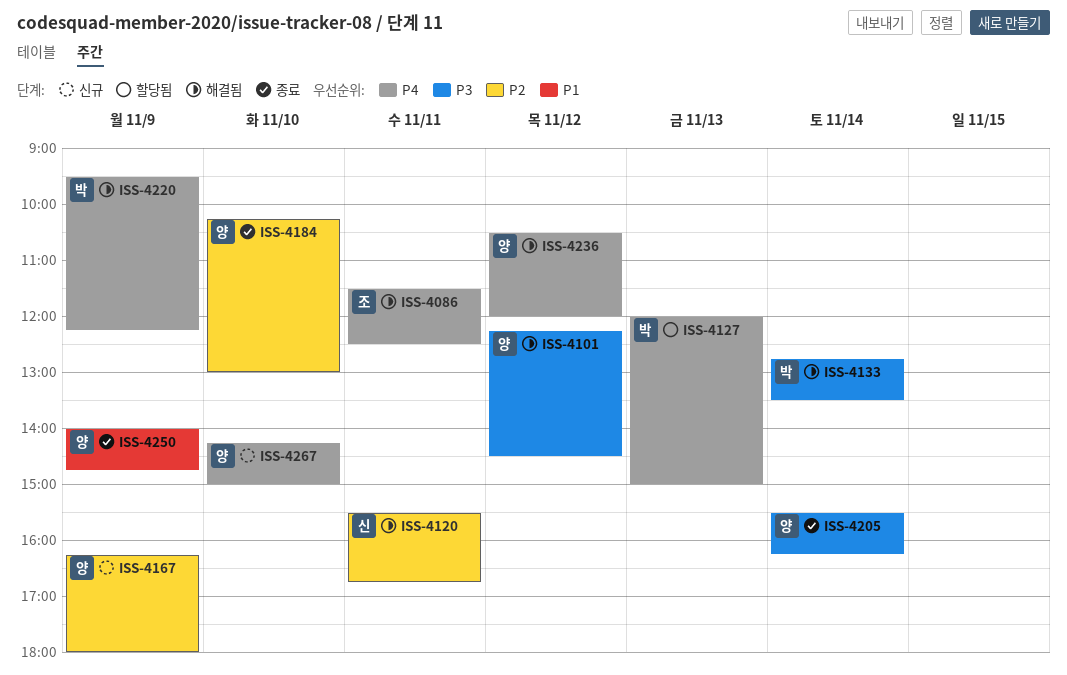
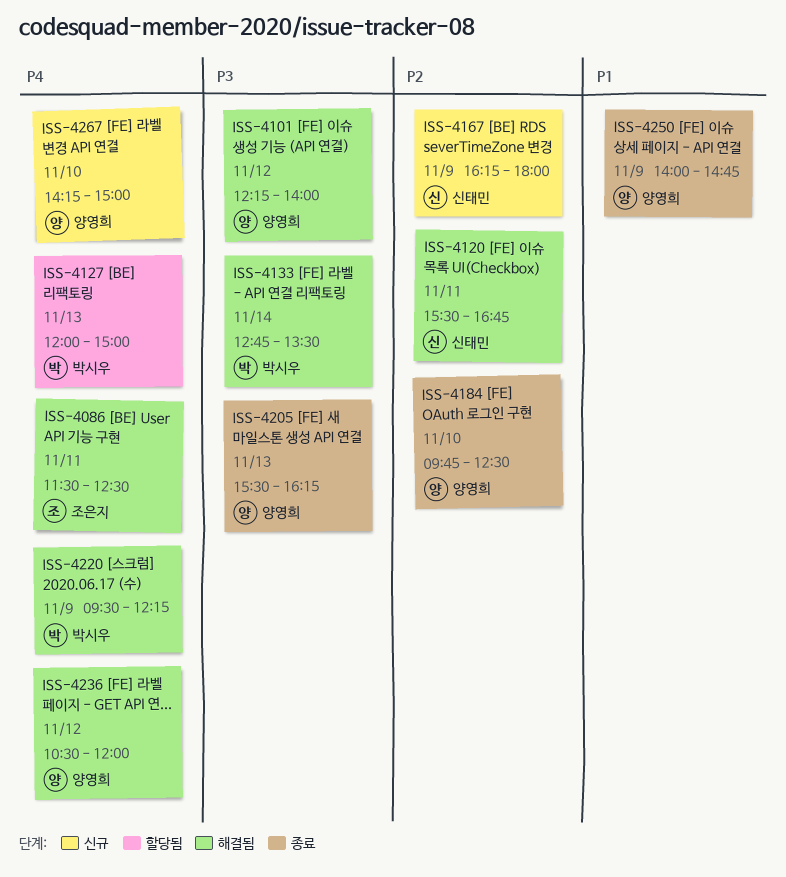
ISS-4101, ends: 14:30 -> 14:00
ISS-4167, owner: 양영희 -> 신태민
ISS-4184, begins: 10:15 -> 09:45
ISS-4184, ends: 13:00 -> 12:30
ISS-4205, day: Nov 14 -> Nov 13

